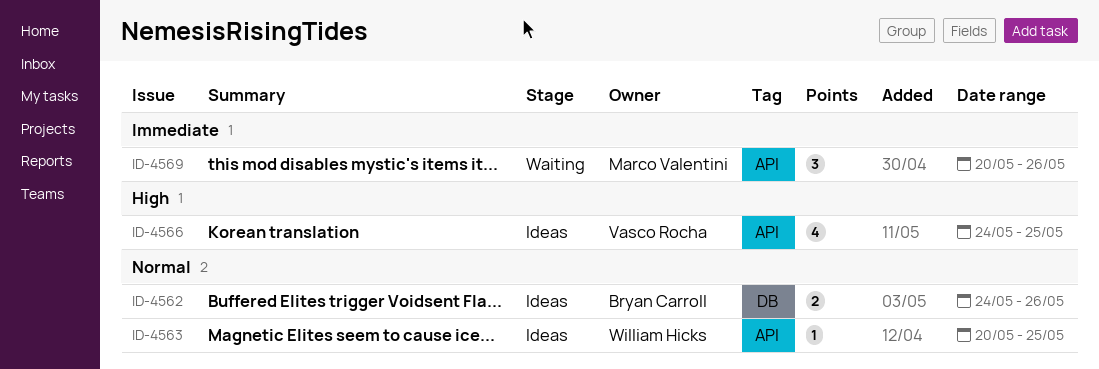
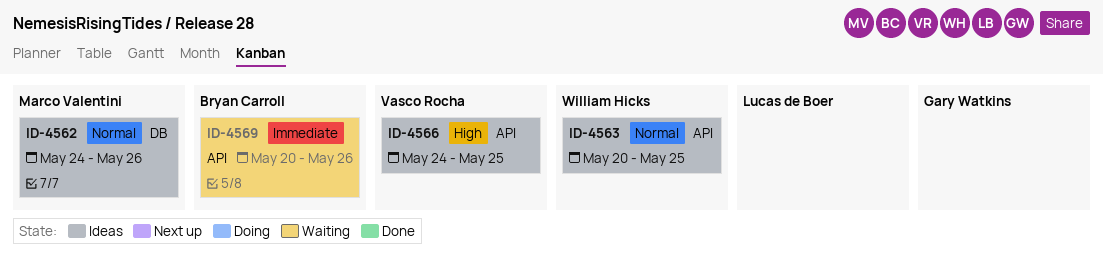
ID-4562, owner: Bryan Carroll -> Marco Valentini
ID-4569, owner: Marco Valentini -> Bryan Carroll

